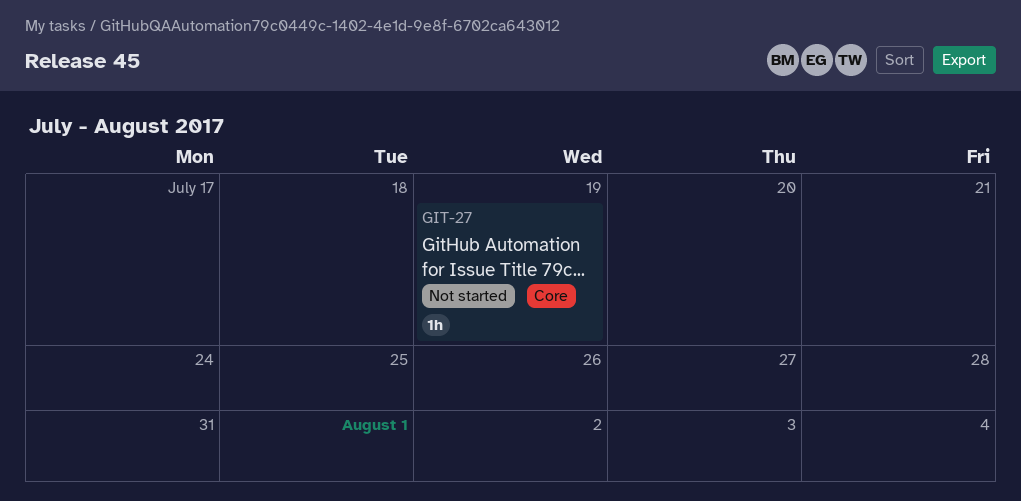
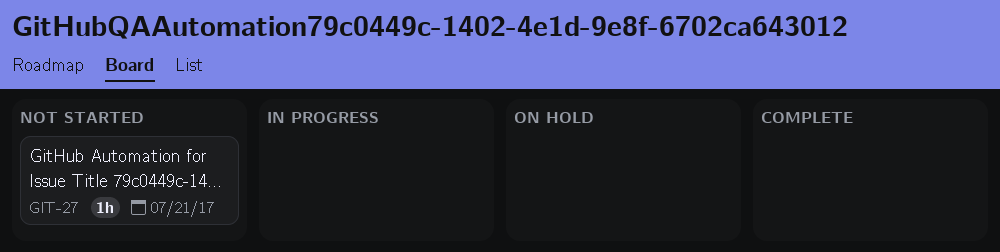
GIT-27, due: Jul 19 -> Jul 21

